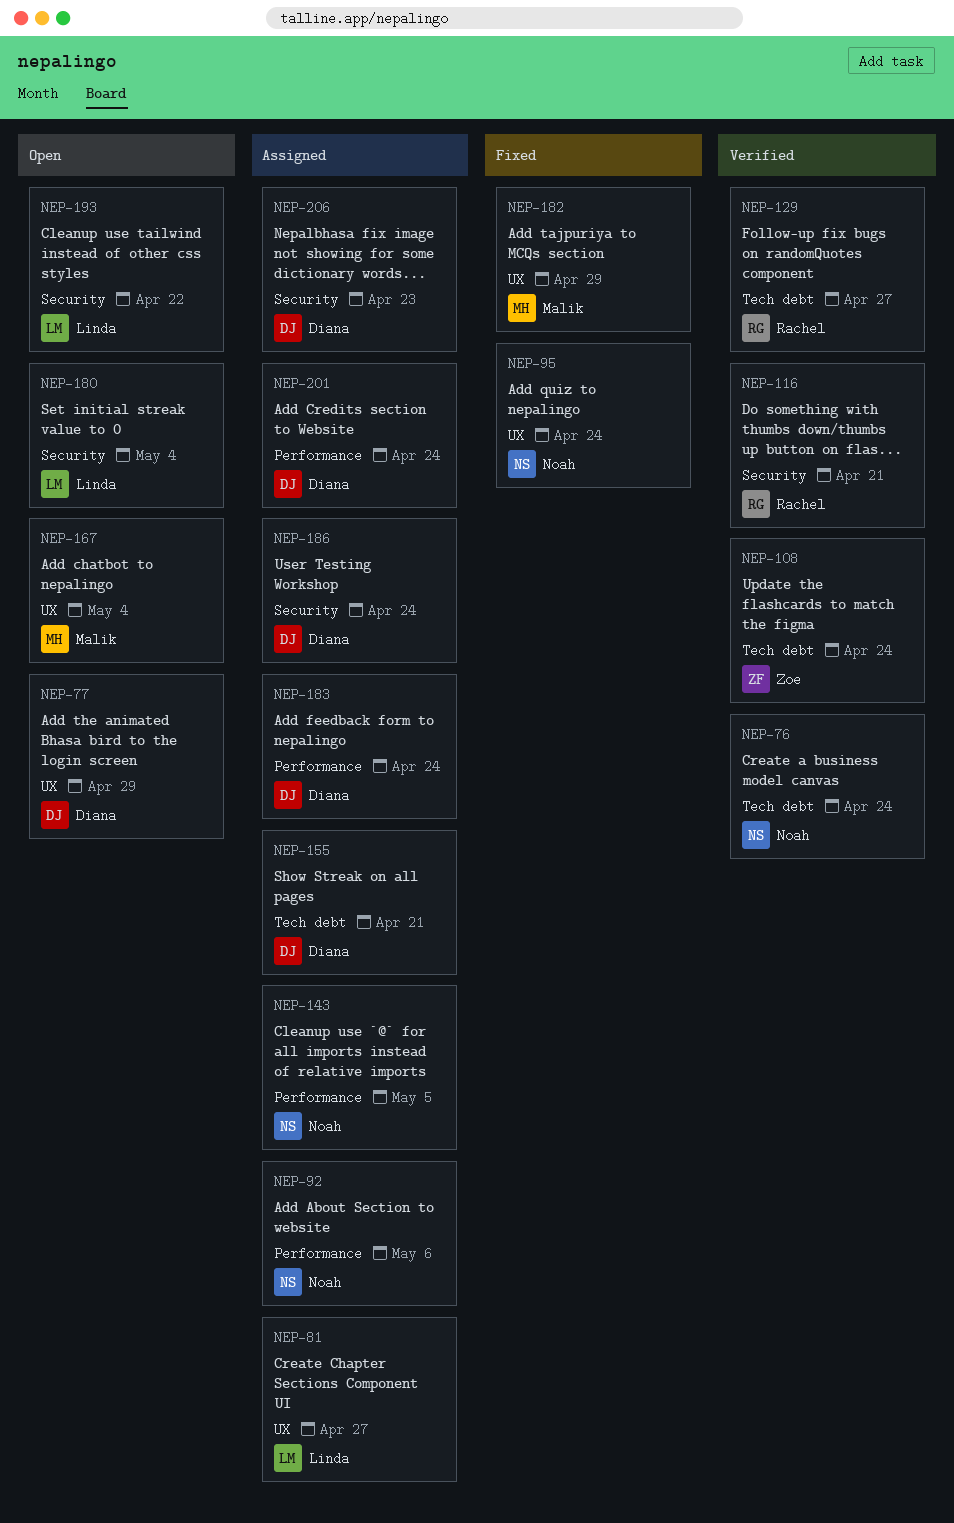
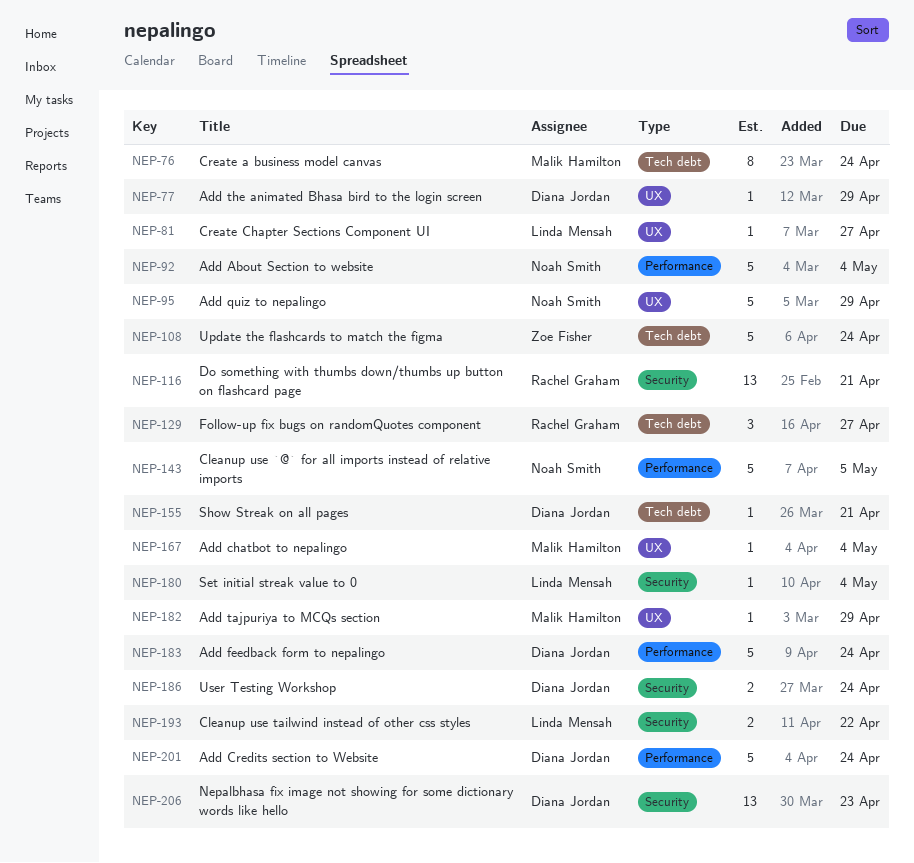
NEP-76, owner: Noah Smith -> Malik Hamilton
NEP-92, due: May 6 -> May 4
NEP-95, due: Apr 24 -> Apr 29

